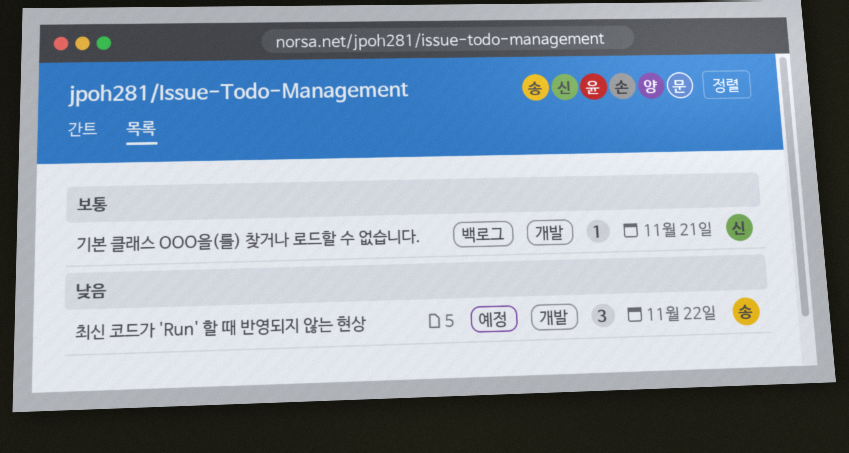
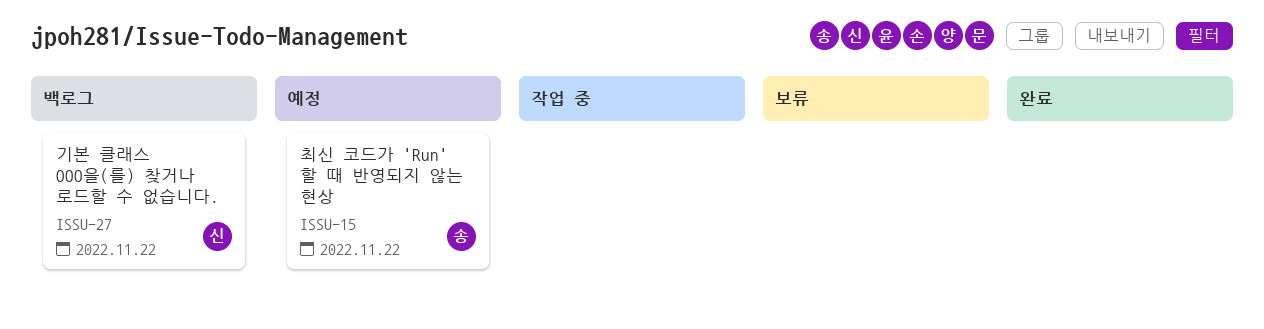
기본 클래스 OOO을(를) 찾거나 로드할 수 없습니다., due: Nov 21 -> Nov 22

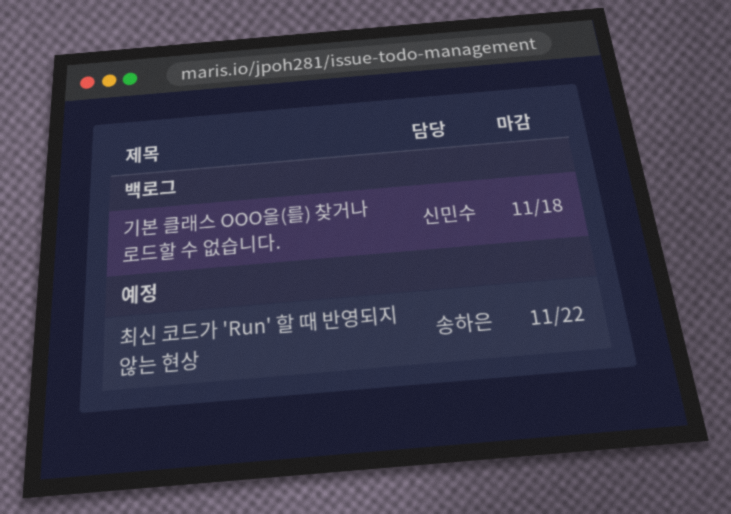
기본 클래스 OOO을(를) 찾거나 로드할 수 없습니다., due: Nov 22 -> Nov 18

